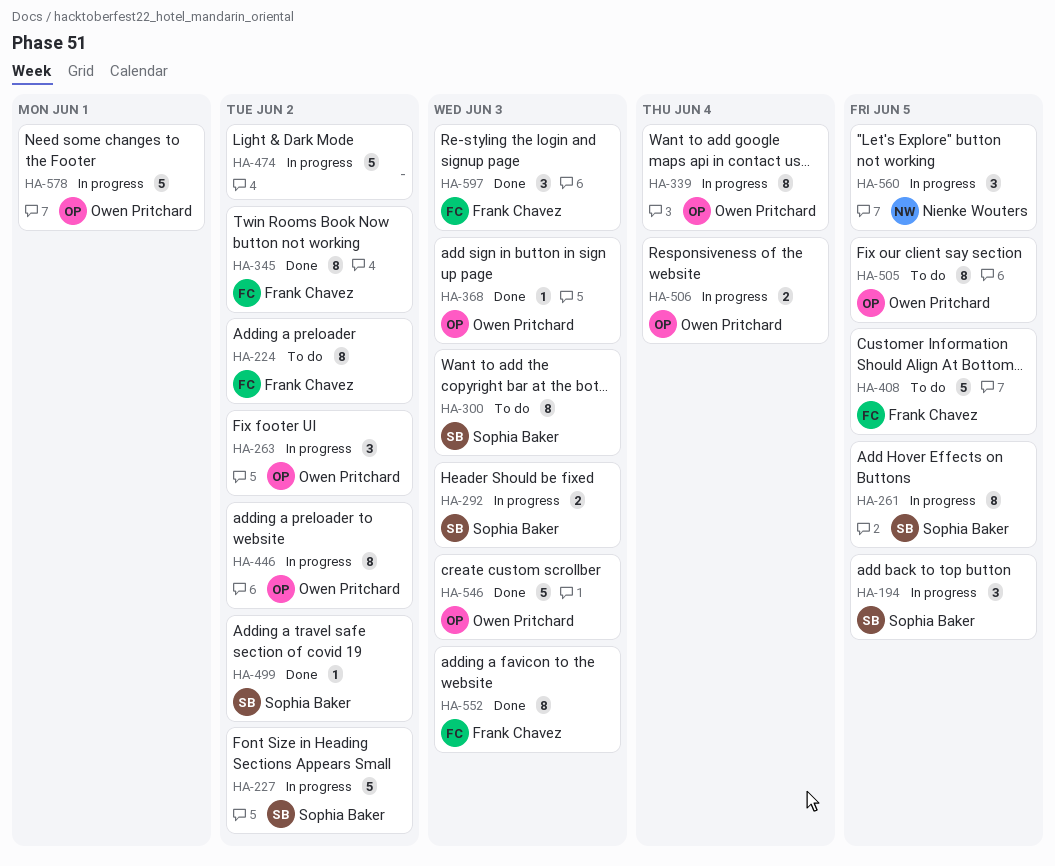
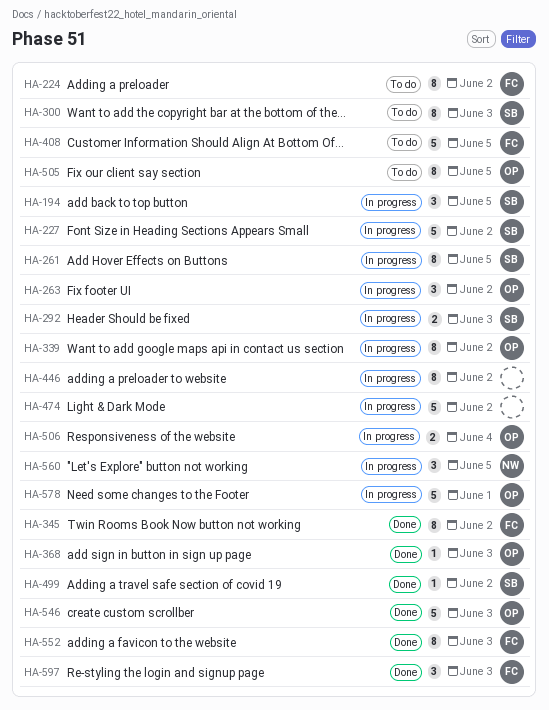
HA-339, due: Jun 4 -> Jun 2
HA-446, owner: Owen Pritchard -> none

